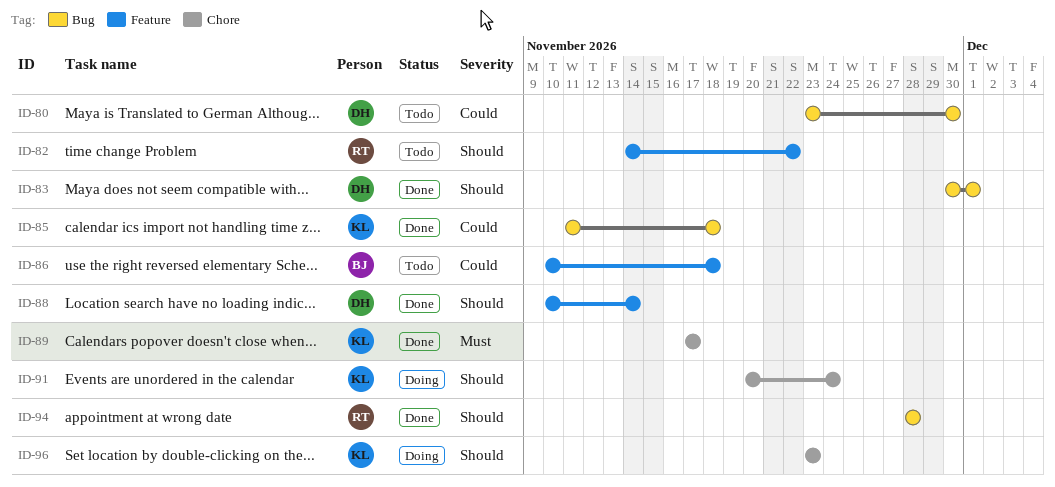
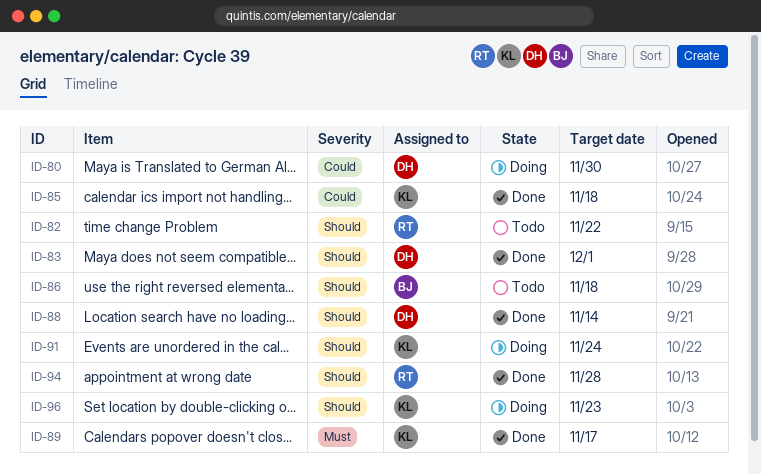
ID-80, status: Todo -> Doing
ID-86, priority: Could -> Should

